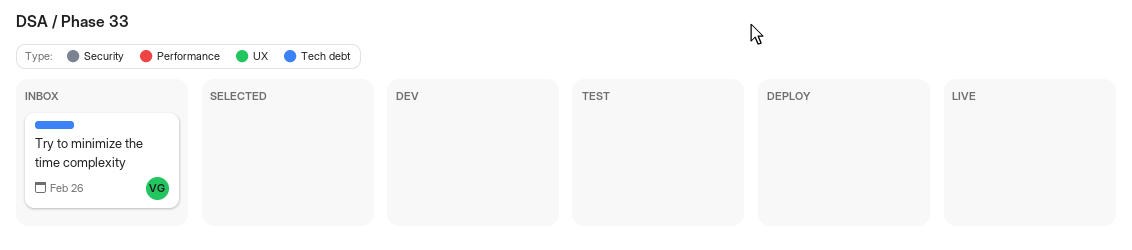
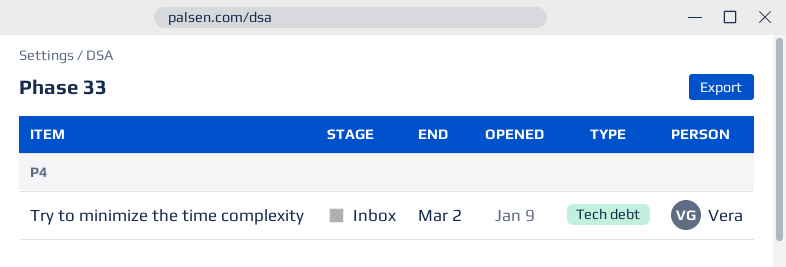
Try to minimize the time complexity, due: Feb 26 -> Mar 2

